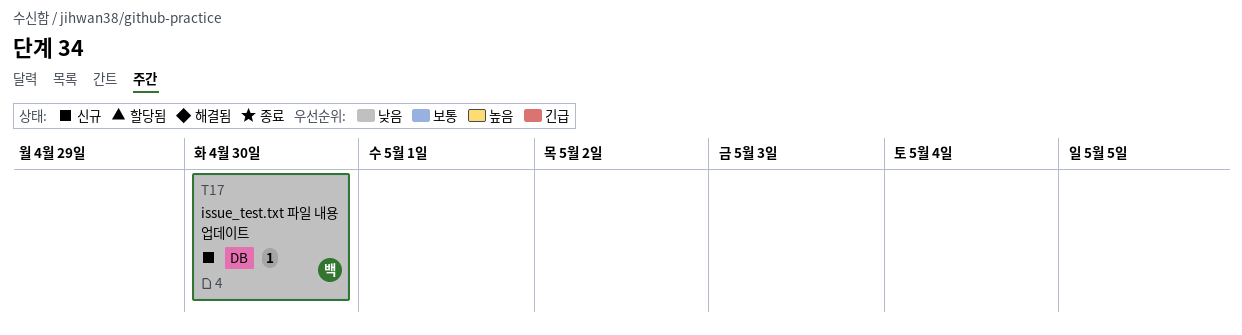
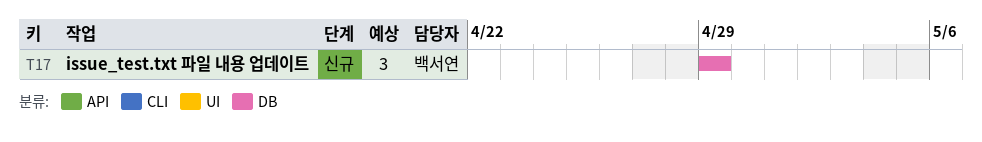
T17, estimate: 1 -> 3
T17, due: Apr 30 -> Apr 29

